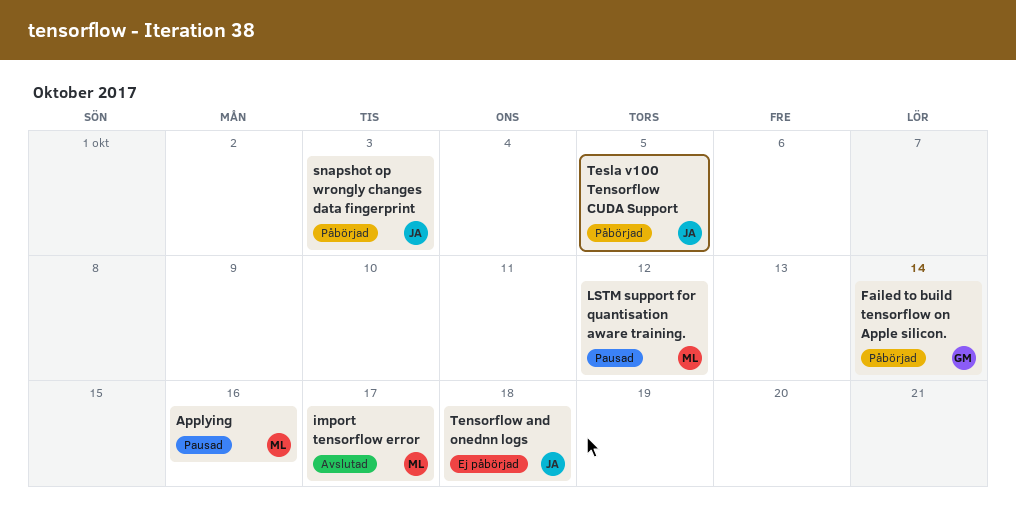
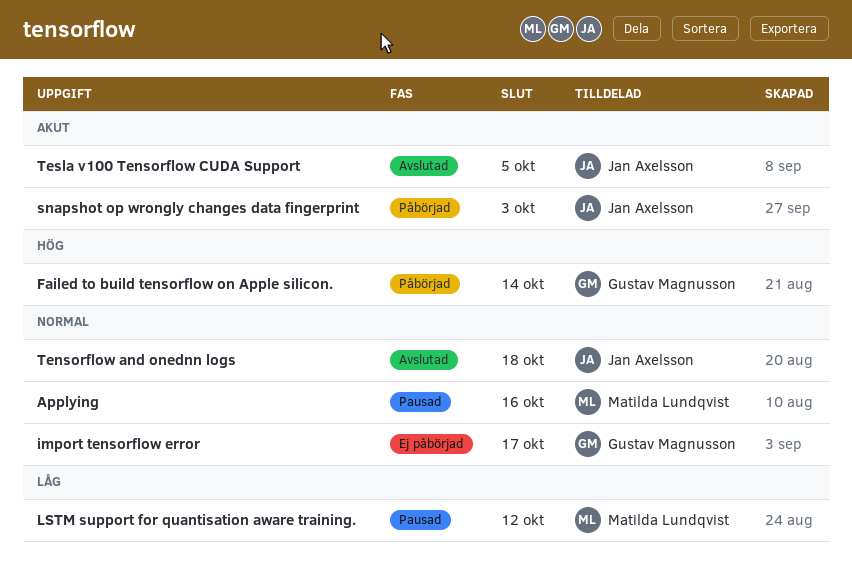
import tensorflow error, status: Avslutad -> Ej påbörjad
import tensorflow error, owner: Matilda Lundqvist -> Gustav Magnusson
Tensorflow and onednn logs, status: Ej påbörjad -> Avslutad
Tesla v100 Tensorflow CUDA Support, status: Påbörjad -> Avslutad

